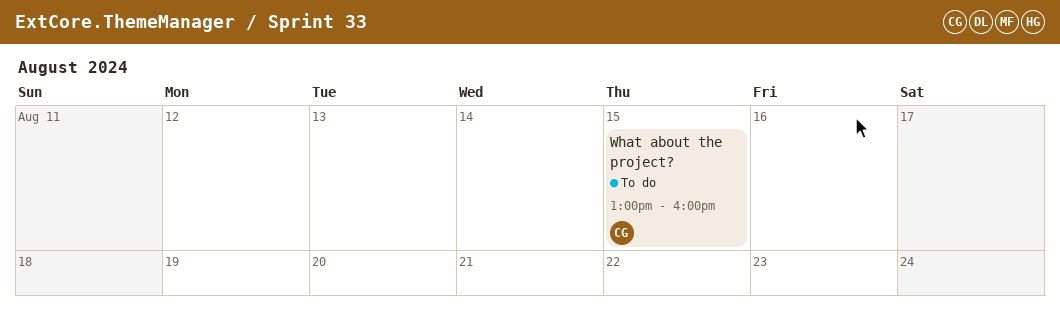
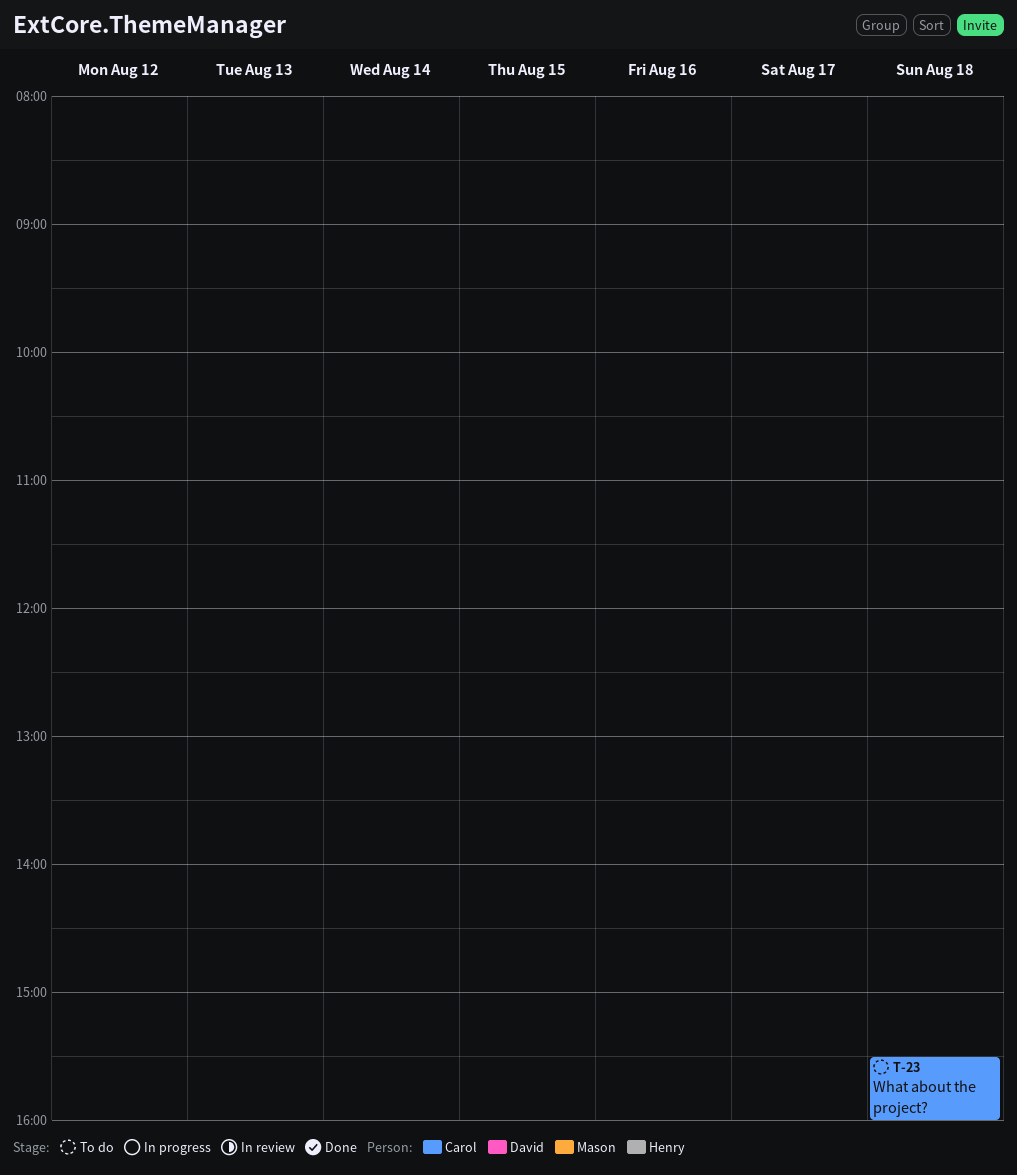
What about the project?, day: Aug 15 -> Aug 18
What about the project?, begins: 13:00 -> 15:30

